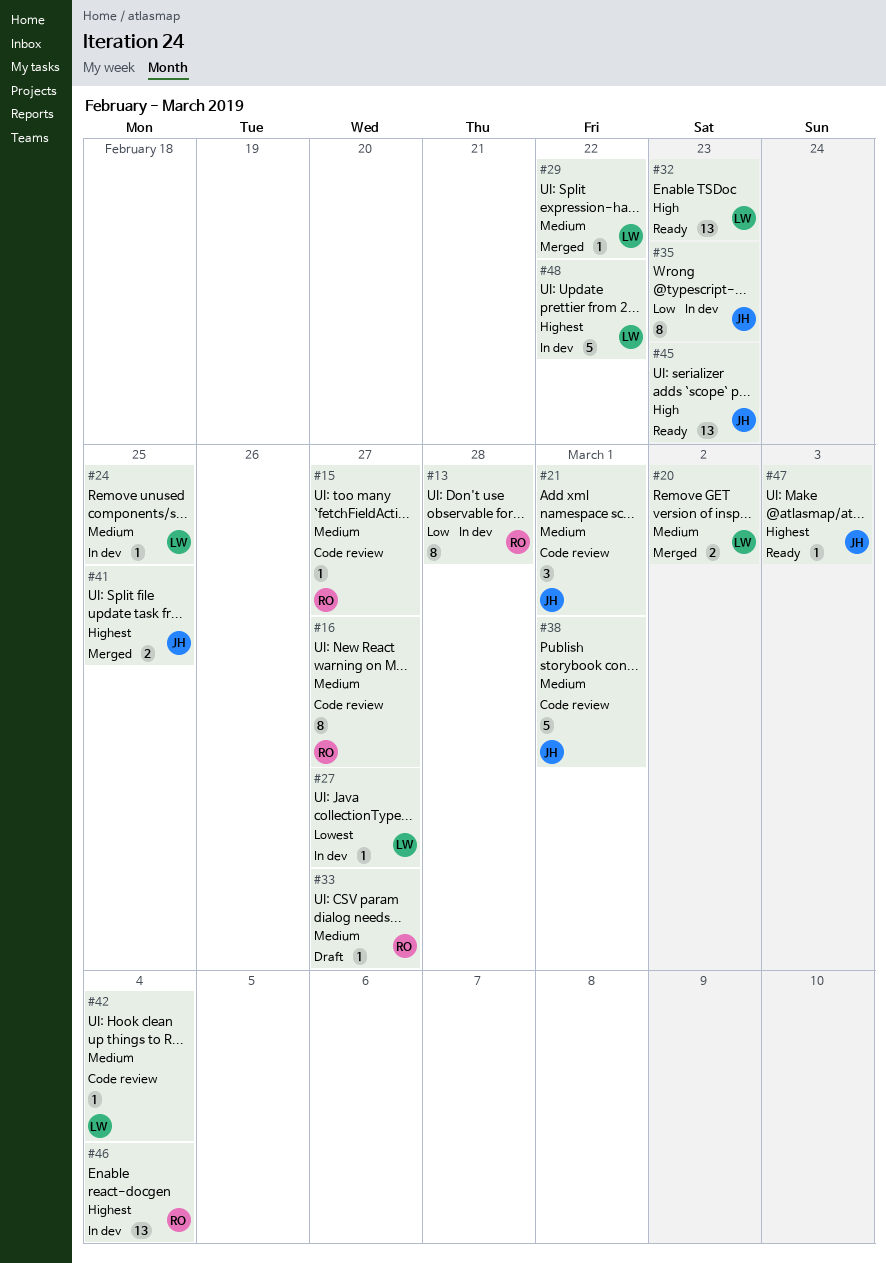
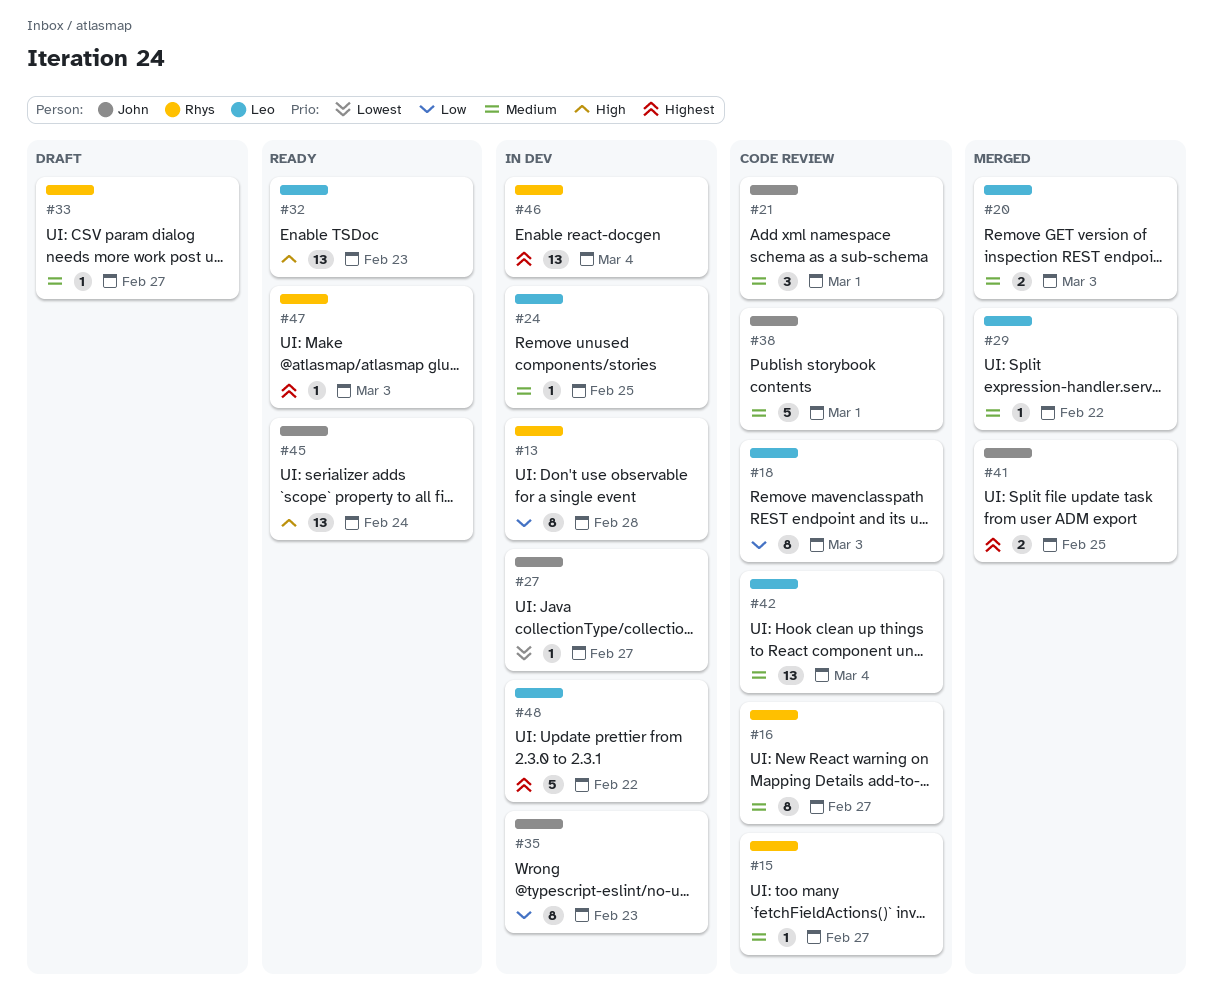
#18: none -> present
#20, due: Mar 2 -> Mar 3
#27, owner: Leo -> John
#42, estimate: 1 -> 13
#45, due: Feb 23 -> Feb 24
#47, owner: John -> Rhys

